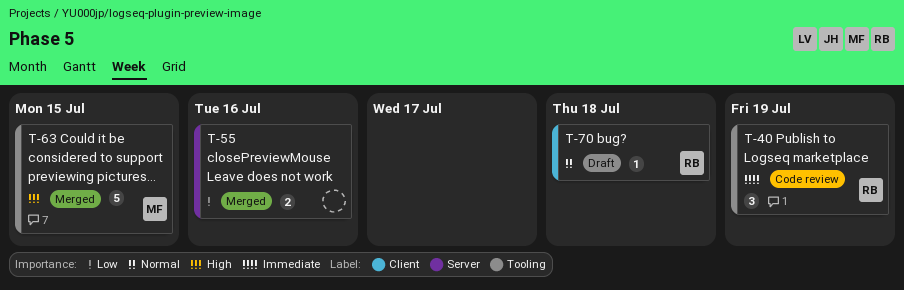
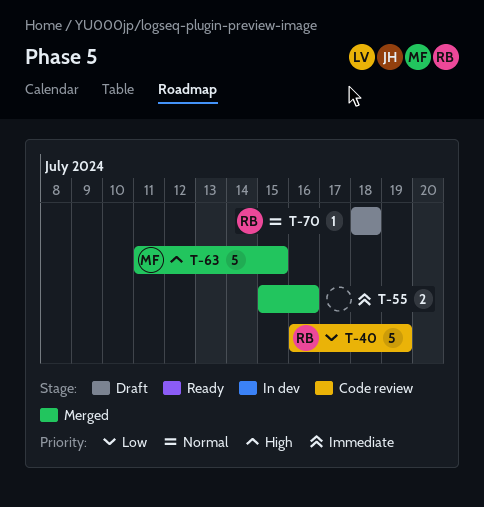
T-40, priority: Immediate -> Low
T-40, estimate: 3 -> 5
T-55, priority: Low -> Immediate

